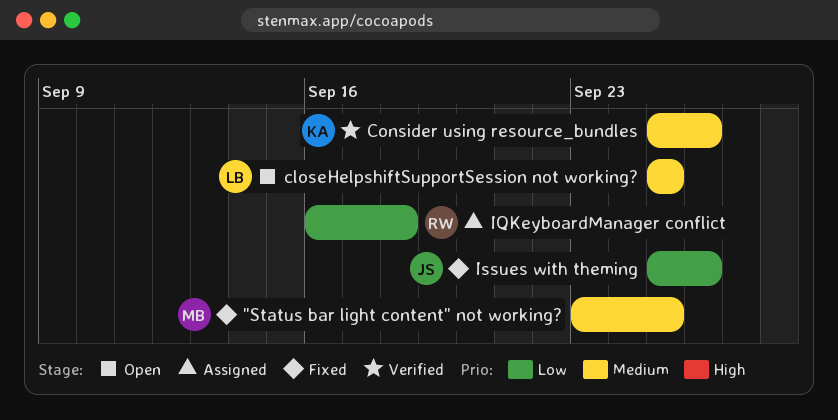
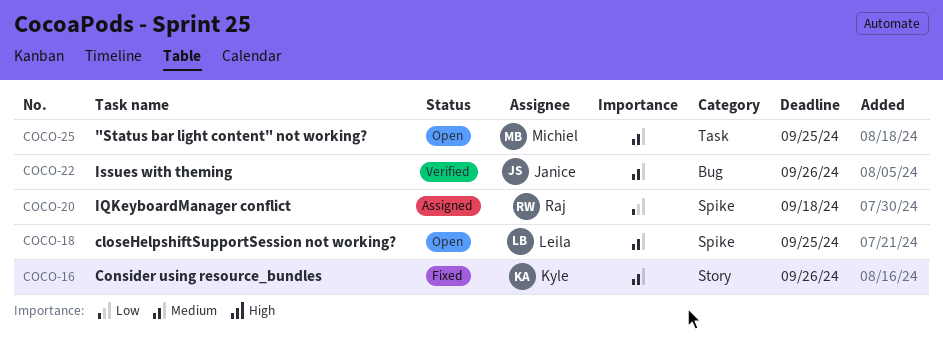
"Status bar light content" not working?, status: Fixed -> Open
Consider using resource_bundles, status: Verified -> Fixed
Issues with theming, status: Fixed -> Verified
Issues with theming, priority: Low -> Medium

